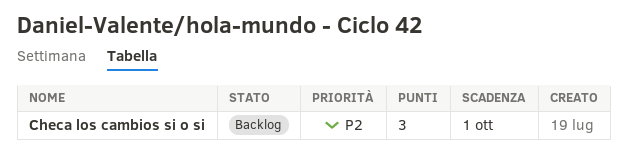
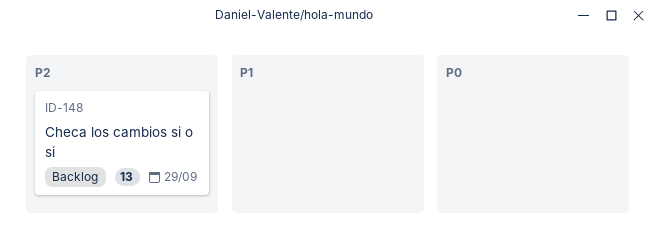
Checa los cambios si o si, estimate: 3 -> 13
Checa los cambios si o si, due: Oct 1 -> Sep 29

